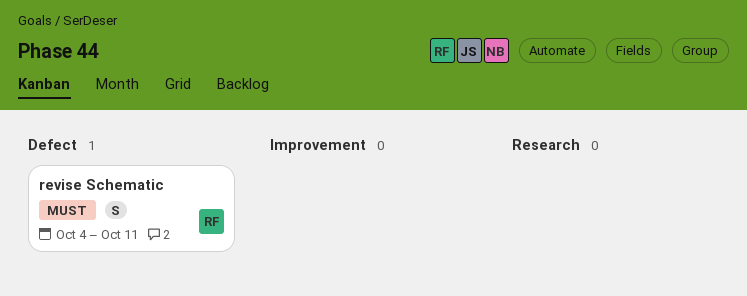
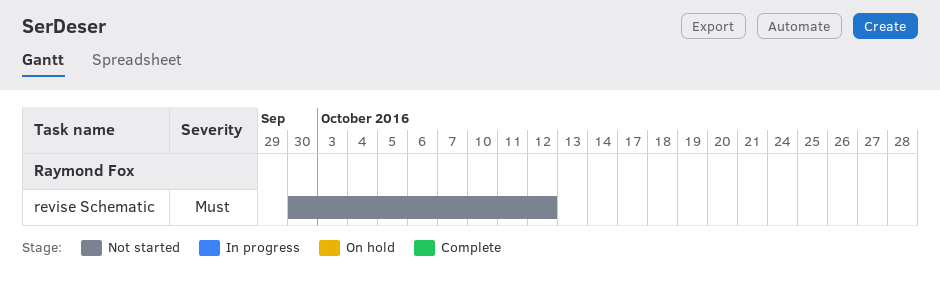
revise Schematic, start: Oct 4 -> Sep 30
revise Schematic, due: Oct 11 -> Oct 12

